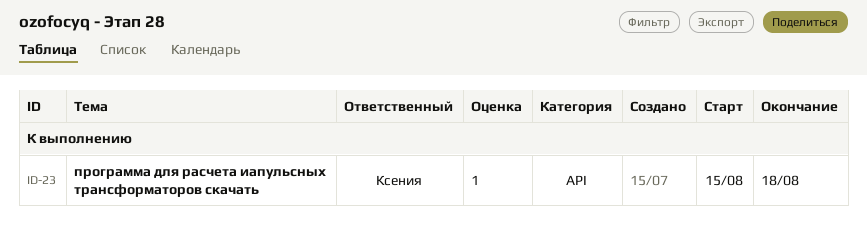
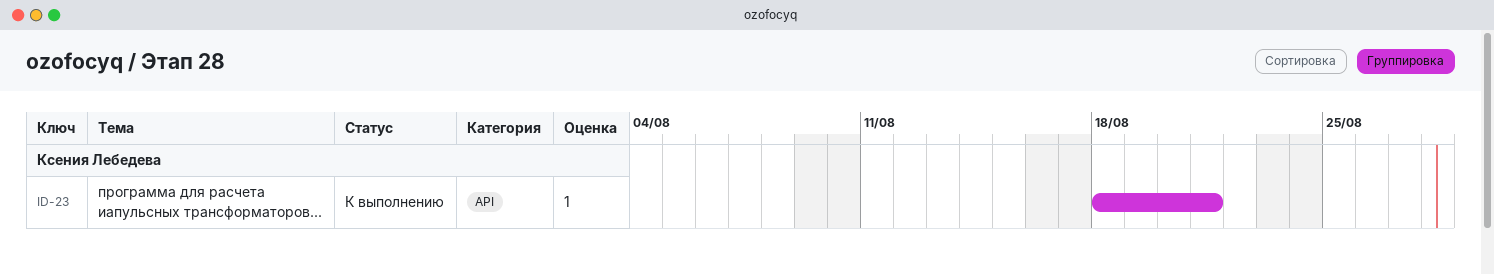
ID-23, start: Aug 15 -> Aug 18
ID-23, due: Aug 18 -> Aug 21

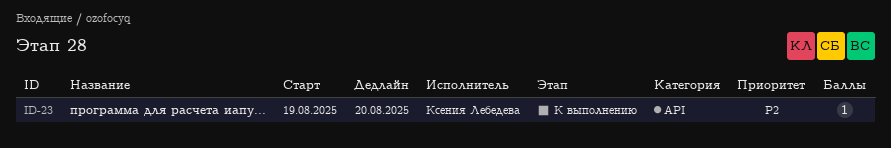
ID-23, start: Aug 18 -> Aug 19
ID-23, due: Aug 21 -> Aug 20

